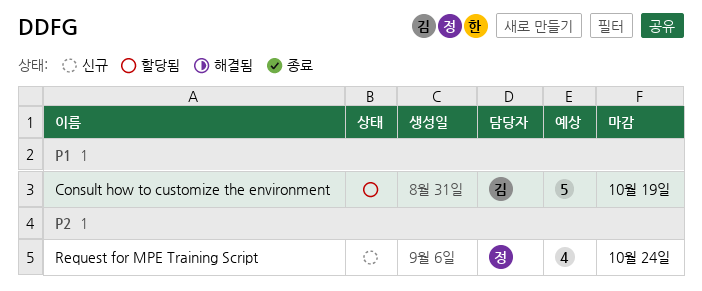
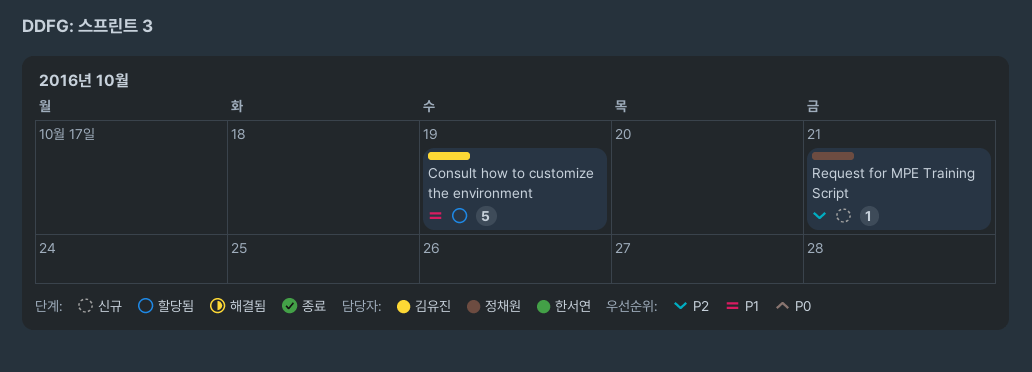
Request for MPE Training Script, estimate: 4 -> 1
Request for MPE Training Script, due: Oct 24 -> Oct 21

